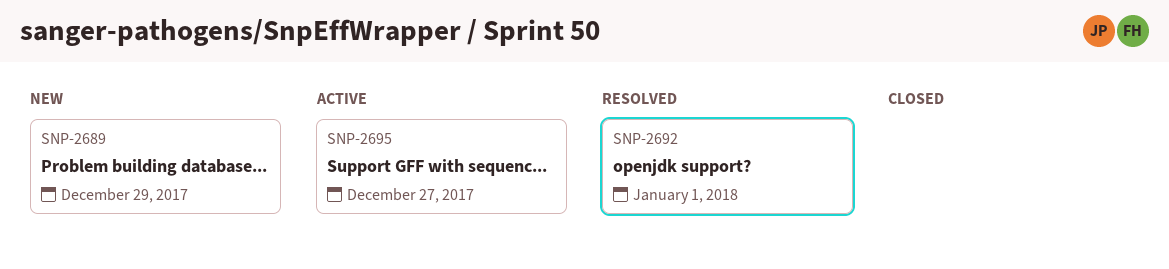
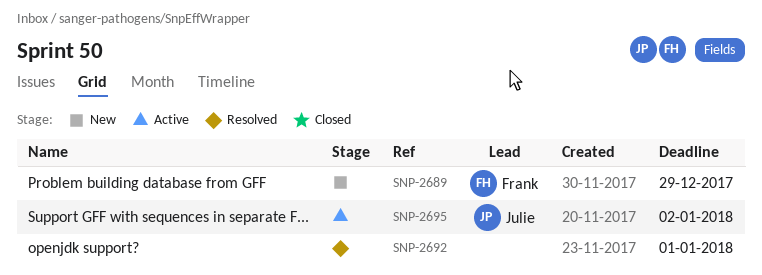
SNP-2695, due: Dec 27 -> Jan 2

